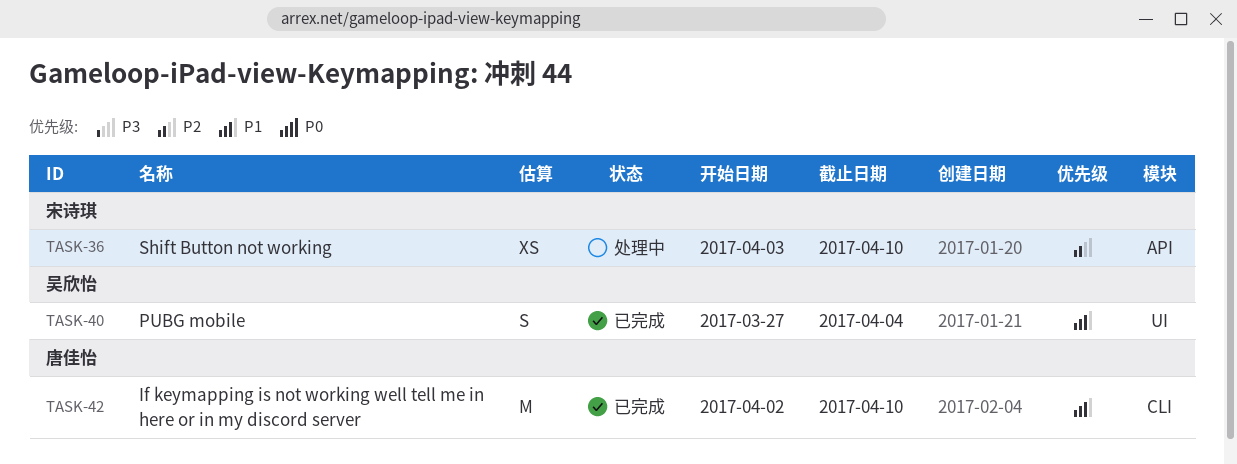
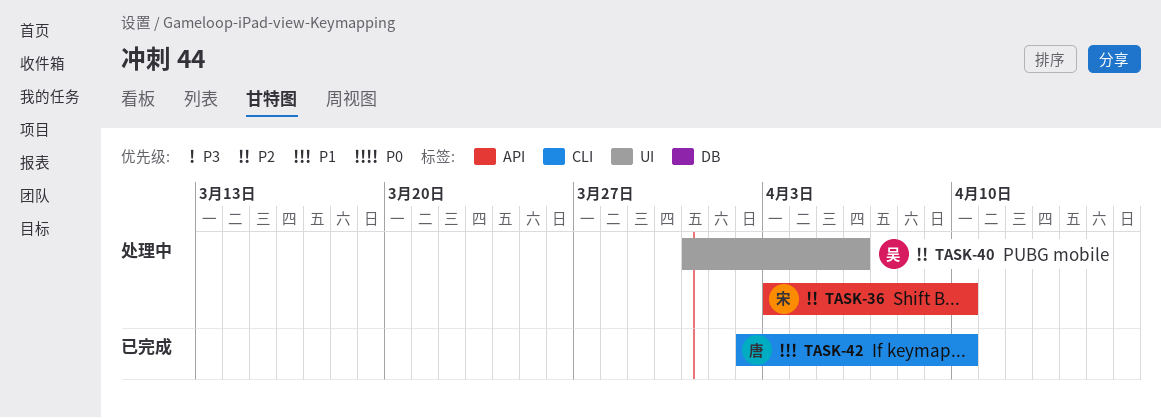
TASK-40, status: 已完成 -> 处理中
TASK-40, priority: P1 -> P2
TASK-40, start: Mar 27 -> Mar 31
TASK-40, due: Apr 4 -> Apr 6

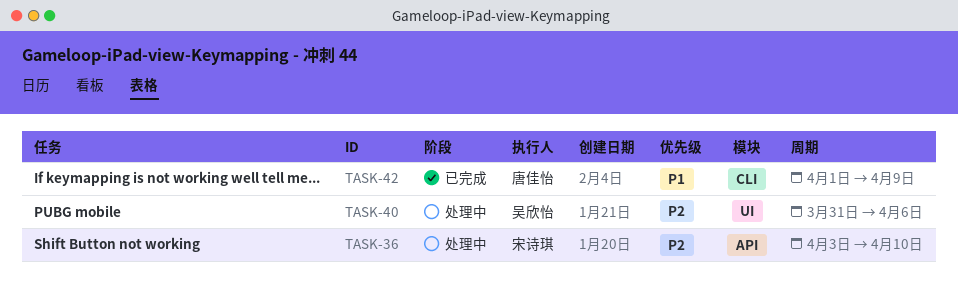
TASK-42, start: Apr 2 -> Apr 1
TASK-42, due: Apr 10 -> Apr 9

